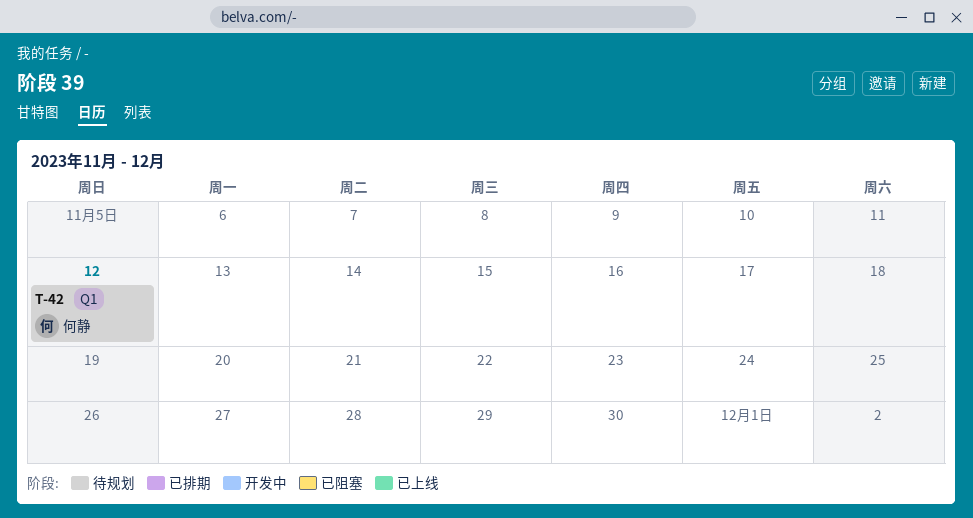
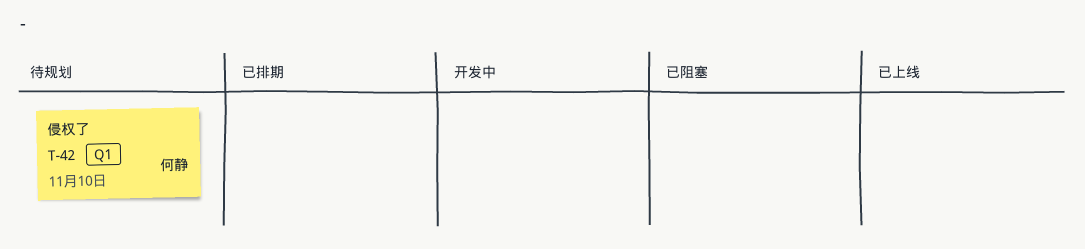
T-42, due: Nov 12 -> Nov 10

